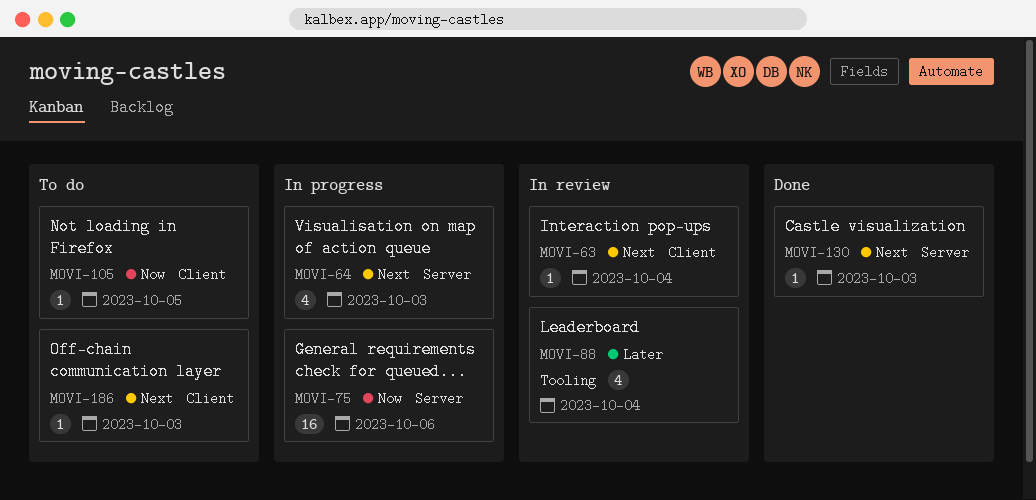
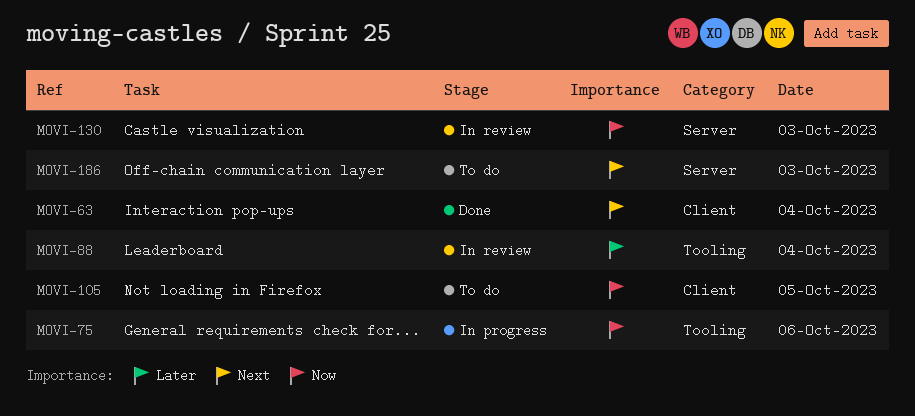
MOVI-63, status: In review -> Done
MOVI-64: present -> none
MOVI-75, label: Server -> Tooling
MOVI-130, status: Done -> In review
MOVI-130, priority: Next -> Now
MOVI-186, label: Client -> Server

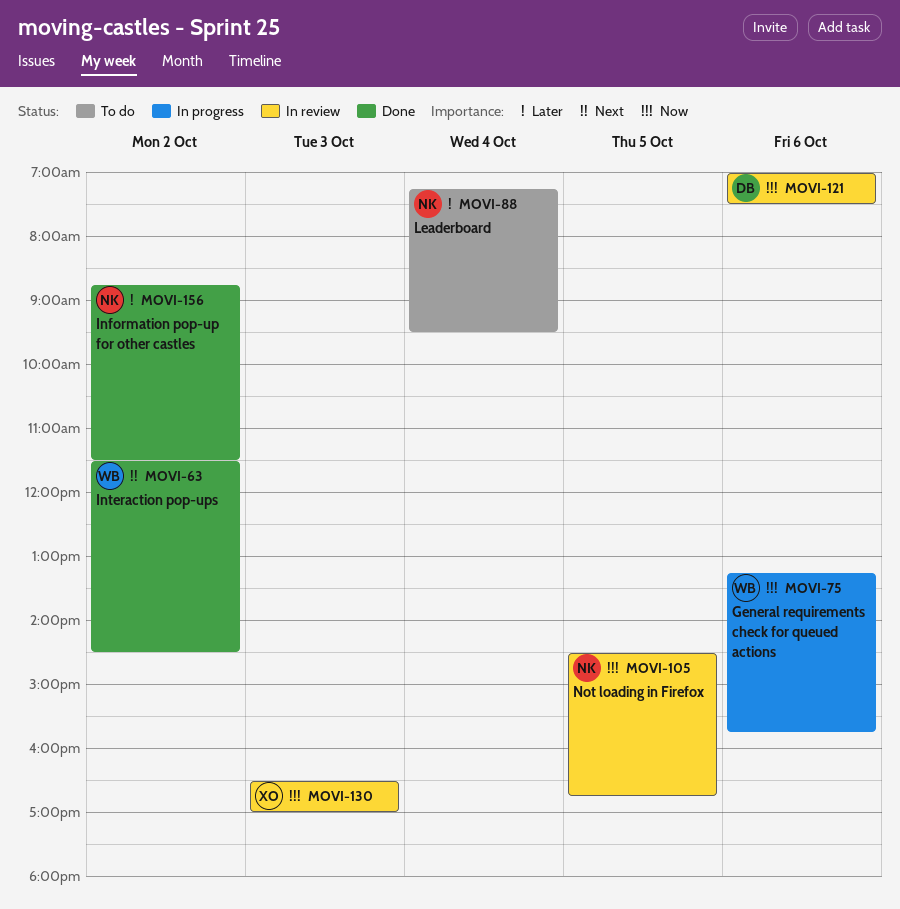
MOVI-63, day: Oct 4 -> Oct 2
MOVI-88, status: In review -> To do
MOVI-105, status: To do -> In review
MOVI-121: none -> present
MOVI-156: none -> present
MOVI-186: present -> none

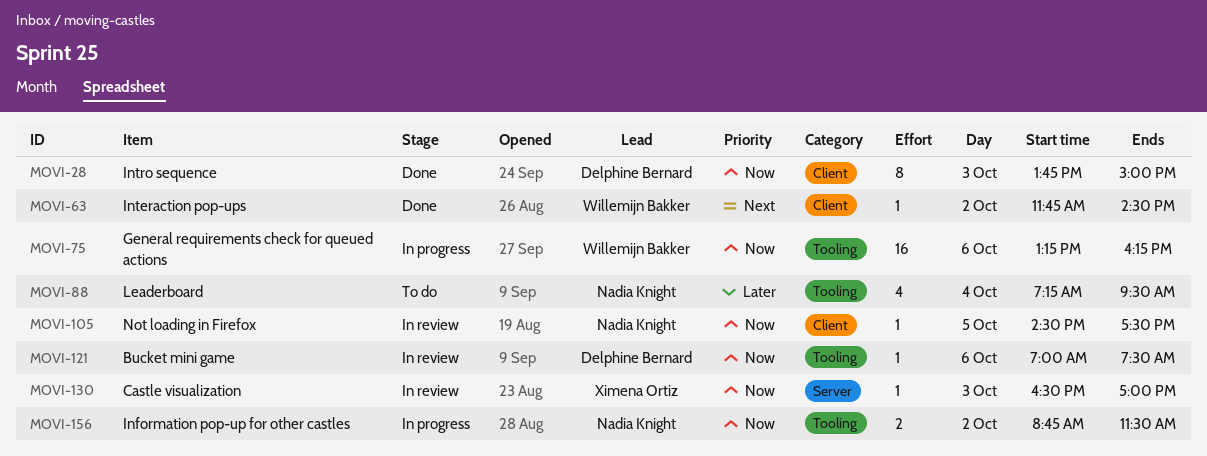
MOVI-28: none -> present
MOVI-63, begins: 11:30 -> 11:45
MOVI-75, ends: 15:45 -> 16:15
MOVI-105, ends: 16:45 -> 17:30
MOVI-156, status: Done -> In progress
MOVI-156, priority: Later -> Now

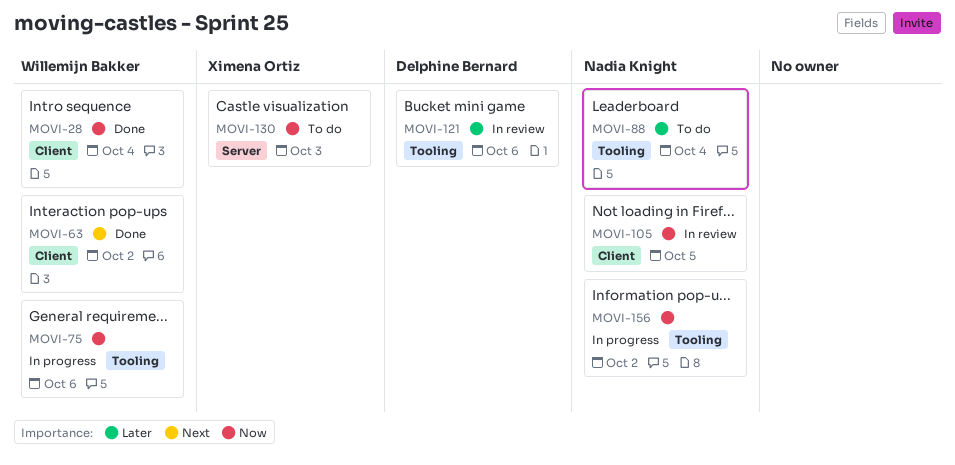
MOVI-28, owner: Delphine Bernard -> Willemijn Bakker
MOVI-28, day: Oct 3 -> Oct 4
MOVI-121, priority: Now -> Later
MOVI-130, status: In review -> To do

